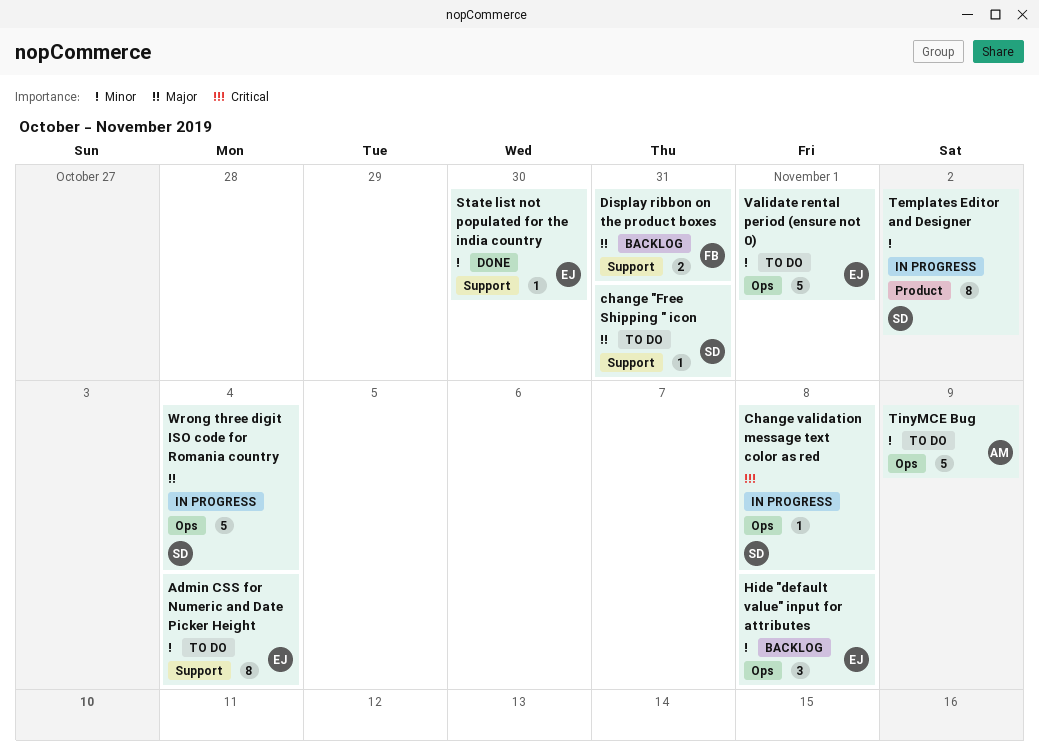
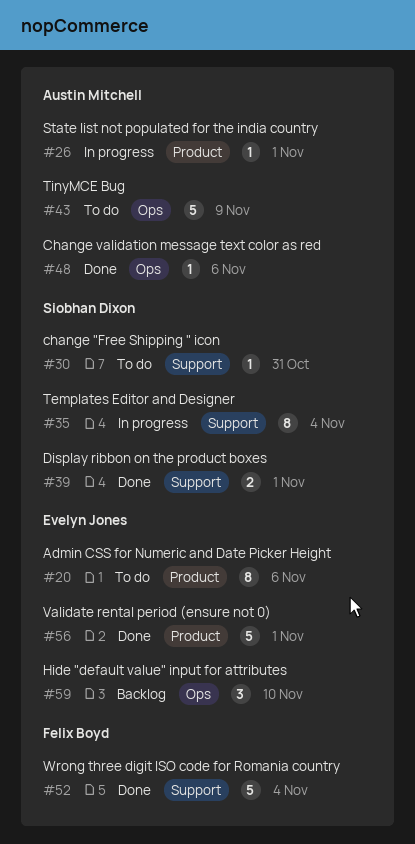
Admin CSS for Numeric and Date Picker Height, label: Support -> Product
Admin CSS for Numeric and Date Picker Height, due: Nov 4 -> Nov 6
Change validation message text color as red, status: In progress -> Done
Change validation message text color as red, owner: Siobhan Dixon -> Austin Mitchell
Change validation message text color as red, due: Nov 8 -> Nov 6
Display ribbon on the product boxes, status: Backlog -> Done
Display ribbon on the product boxes, owner: Felix Boyd -> Siobhan Dixon
Display ribbon on the product boxes, due: Oct 31 -> Nov 1
Hide "default value" input for attributes, due: Nov 8 -> Nov 10
State list not populated for the india country, status: Done -> In progress
State list not populated for the india country, owner: Evelyn Jones -> Austin Mitchell
State list not populated for the india country, label: Support -> Product
State list not populated for the india country, due: Oct 30 -> Nov 1
Templates Editor and Designer, label: Product -> Support
Templates Editor and Designer, due: Nov 2 -> Nov 4
Validate rental period (ensure not 0), status: To do -> Done
Validate rental period (ensure not 0), label: Ops -> Product
Wrong three digit ISO code for Romania country, status: In progress -> Done
Wrong three digit ISO code for Romania country, owner: Siobhan Dixon -> Felix Boyd
Wrong three digit ISO code for Romania country, label: Ops -> Support

